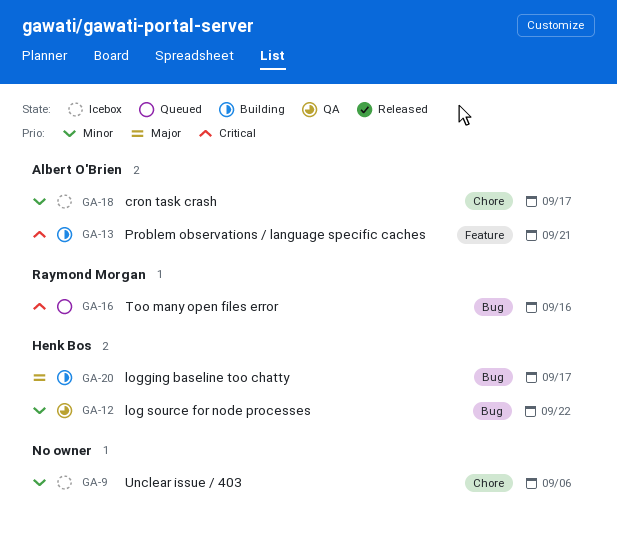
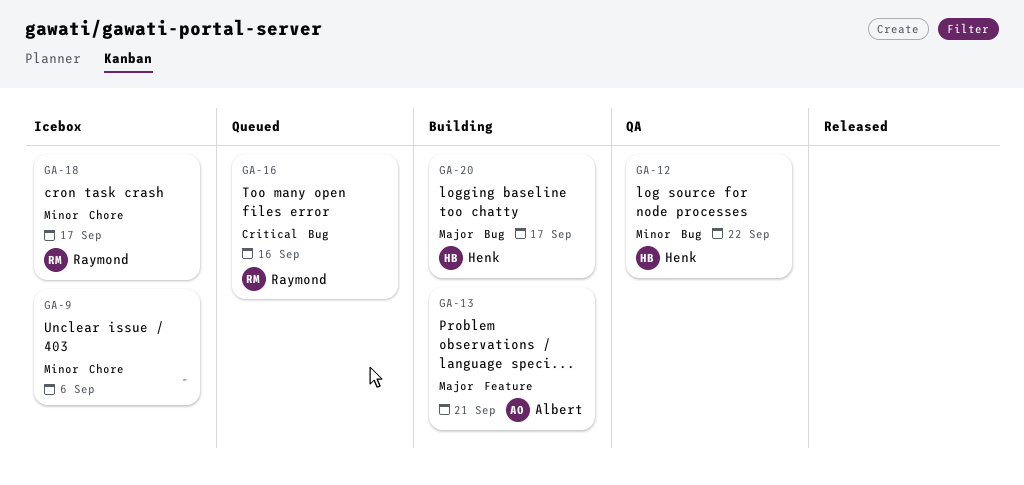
GA-13, priority: Critical -> Major
GA-18, owner: Albert O'Brien -> Raymond Morgan

